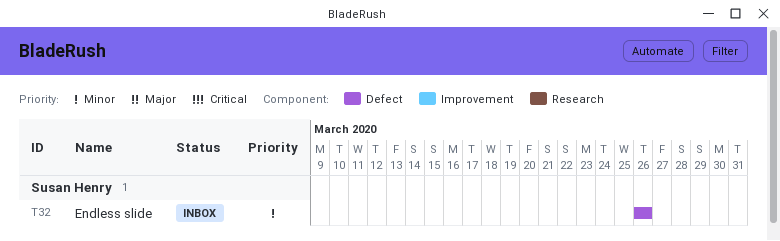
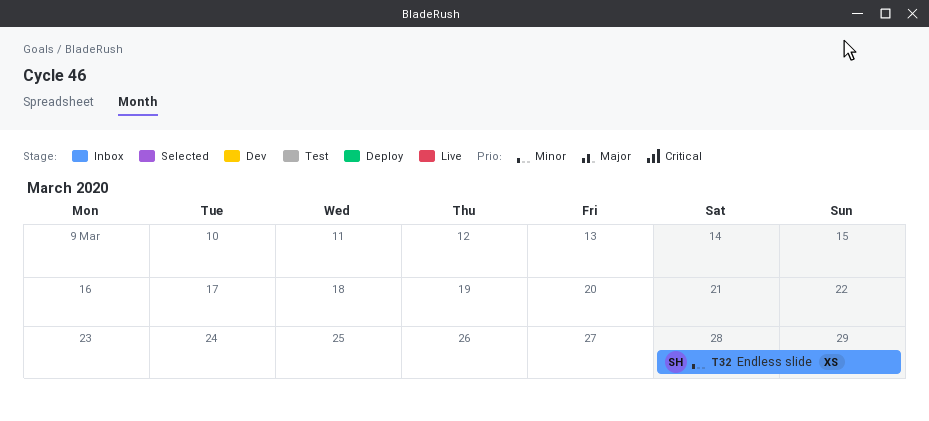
T32, start: Mar 26 -> Mar 28
T32, due: Mar 26 -> Mar 29

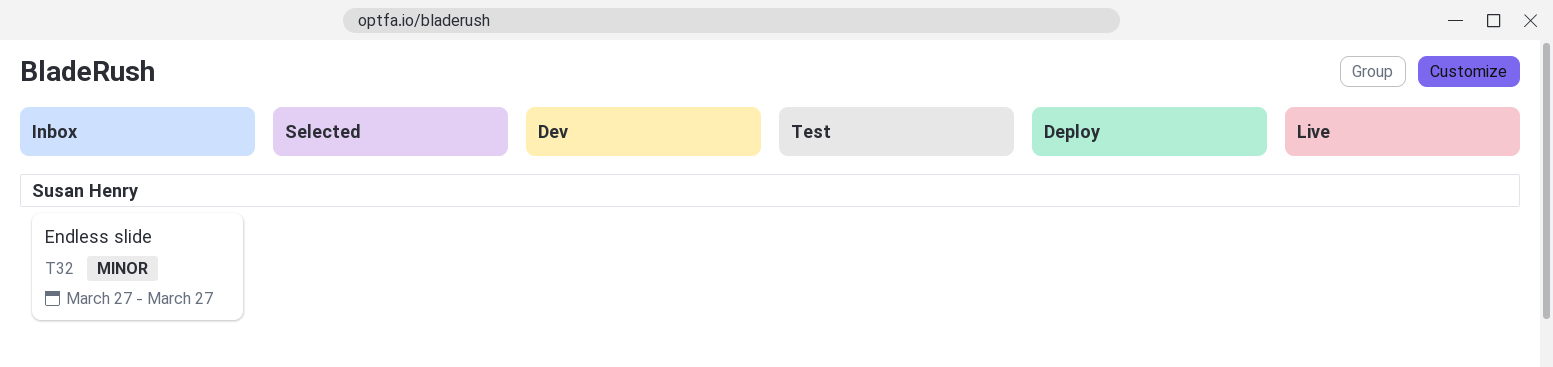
T32, start: Mar 28 -> Mar 27
T32, due: Mar 29 -> Mar 27

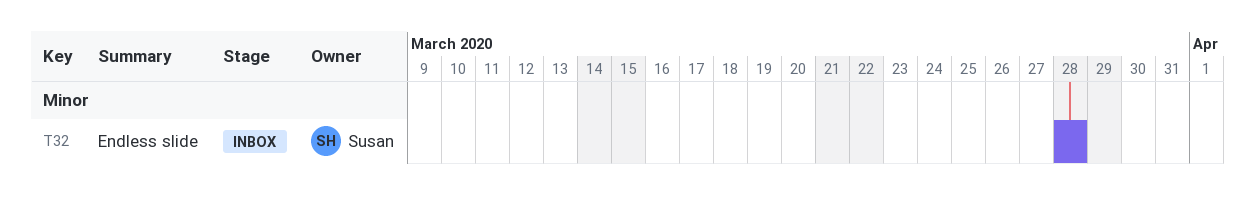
T32, start: Mar 27 -> Mar 28
T32, due: Mar 27 -> Mar 28

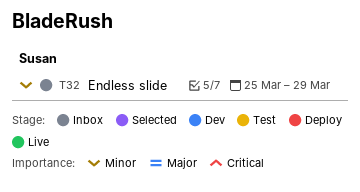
T32, start: Mar 28 -> Mar 25
T32, due: Mar 28 -> Mar 29

